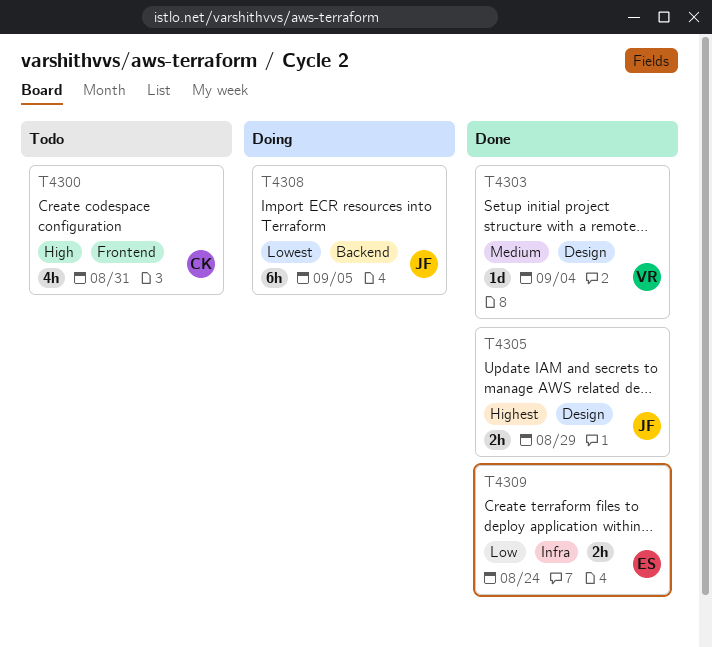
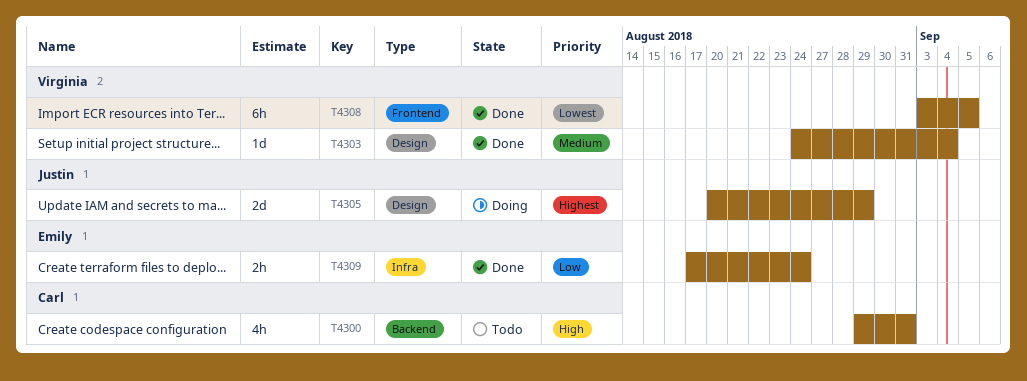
T4300, label: Frontend -> Backend
T4305, status: Done -> Doing
T4305, estimate: 2h -> 2d
T4308, status: Doing -> Done
T4308, owner: Justin -> Virginia
T4308, label: Backend -> Frontend

